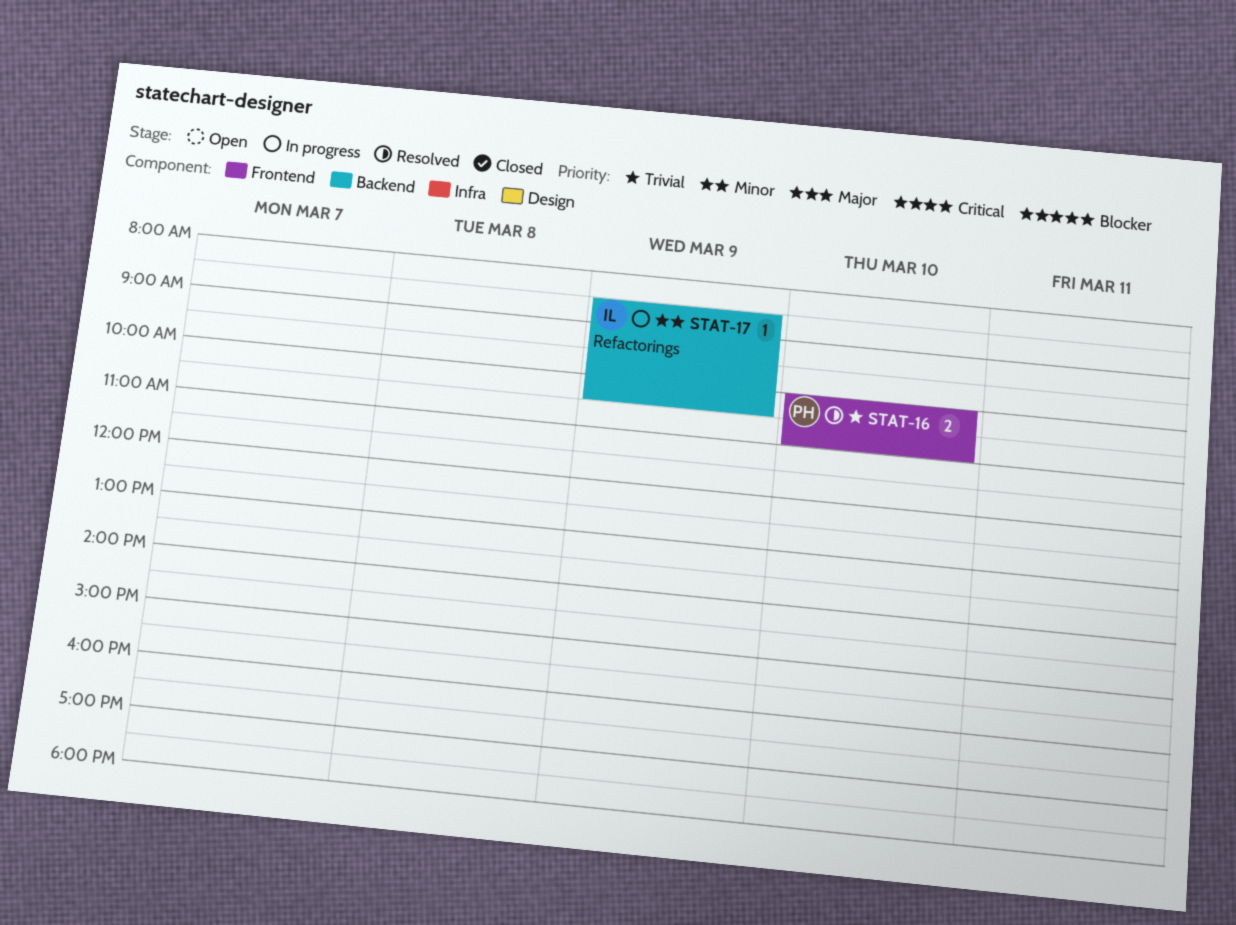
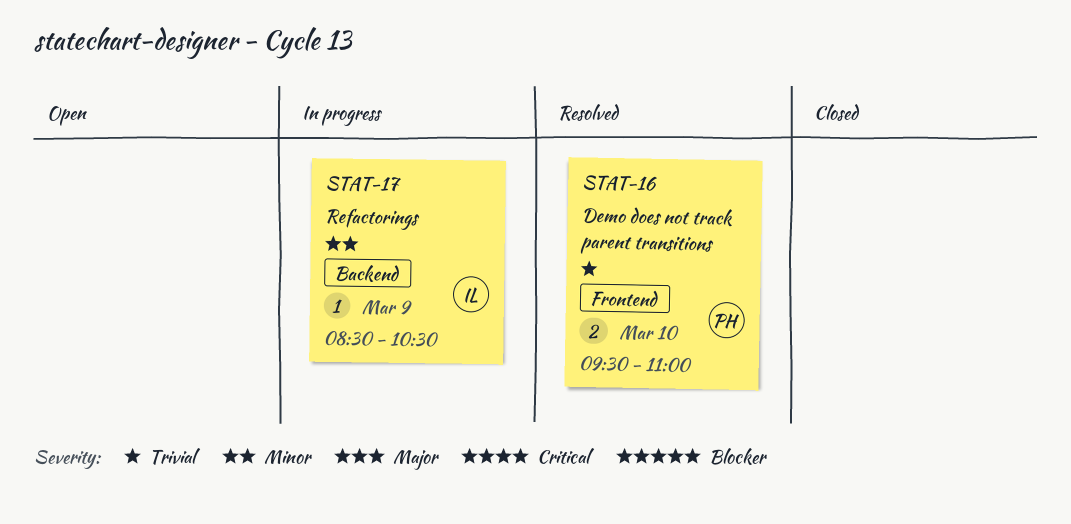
STAT-16, begins: 10:00 -> 09:30

